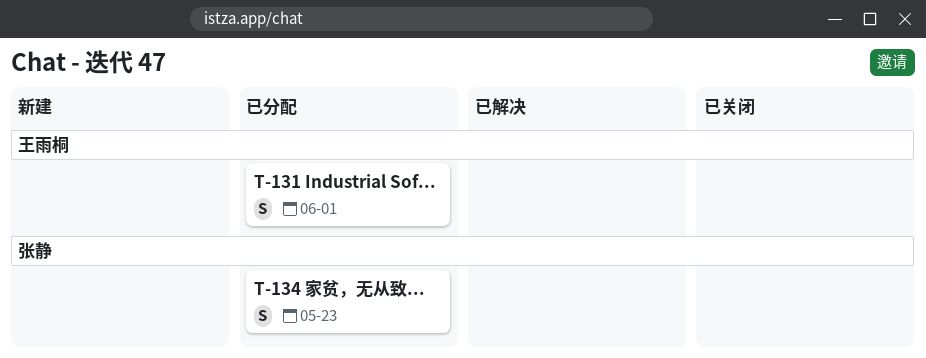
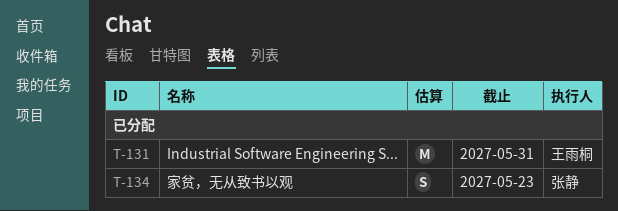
T-131, estimate: S -> M
T-131, due: Jun 1 -> May 31

